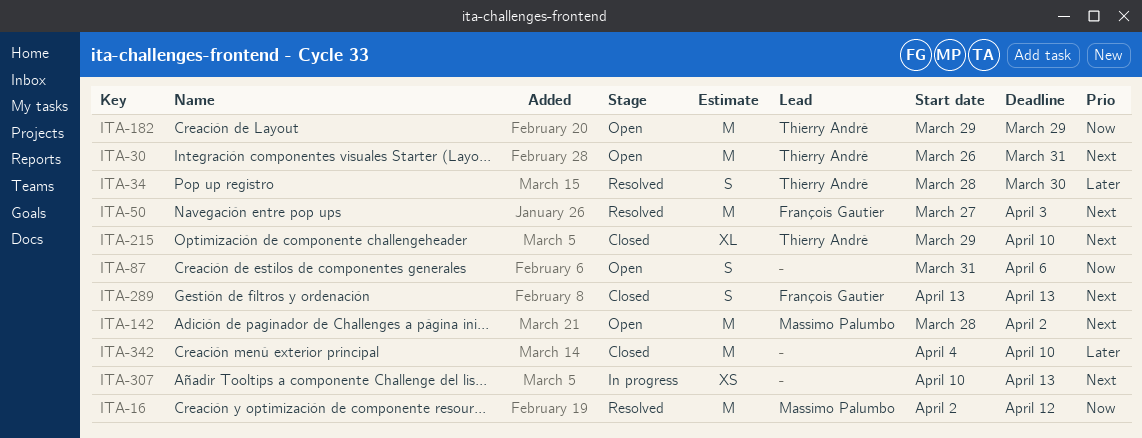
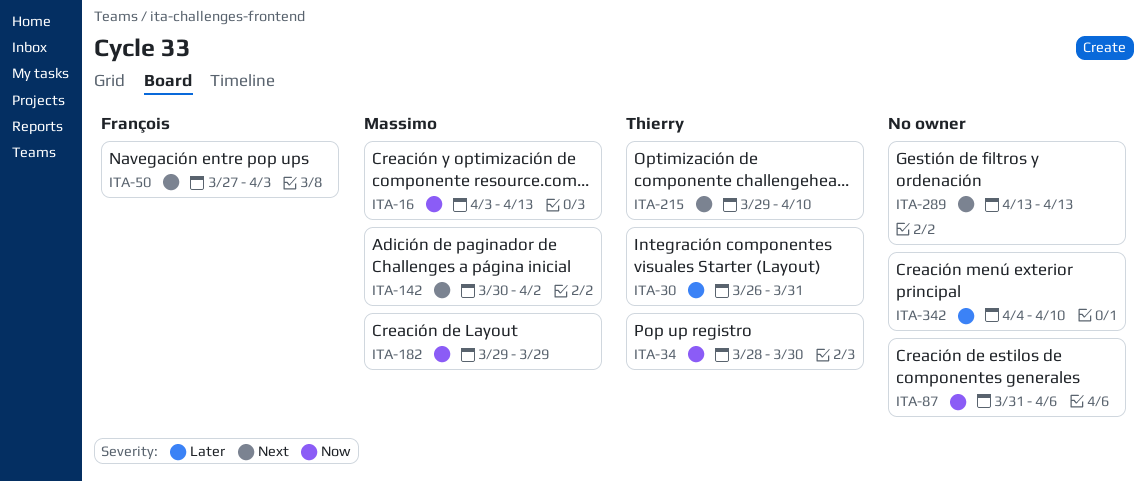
ITA-16, start: Apr 2 -> Apr 3
ITA-16, due: Apr 12 -> Apr 13
ITA-30, priority: Next -> Later
ITA-34, priority: Later -> Now
ITA-142, start: Mar 28 -> Mar 30
ITA-182, owner: Thierry André -> Massimo Palumbo
ITA-289, owner: François Gautier -> none
ITA-307: present -> none

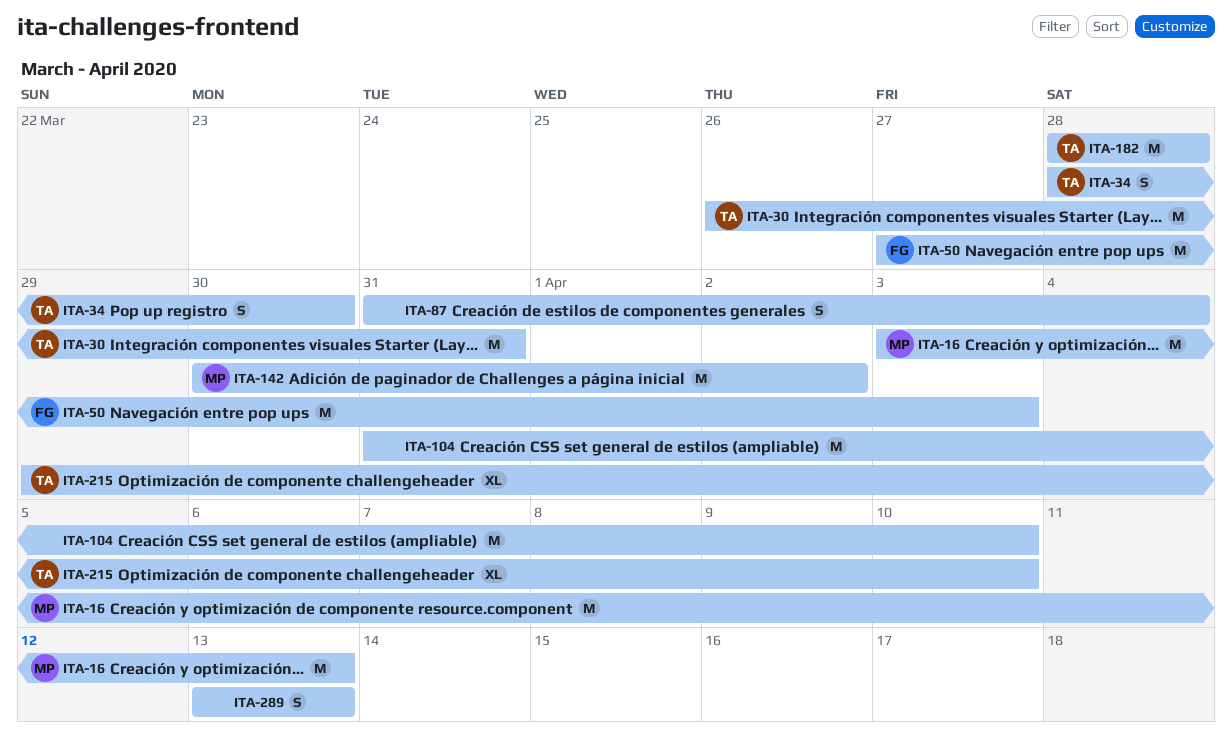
ITA-87, due: Apr 6 -> Apr 4
ITA-104: none -> present
ITA-182, owner: Massimo -> Thierry
ITA-182, start: Mar 29 -> Mar 28
ITA-182, due: Mar 29 -> Mar 28
ITA-342: present -> none

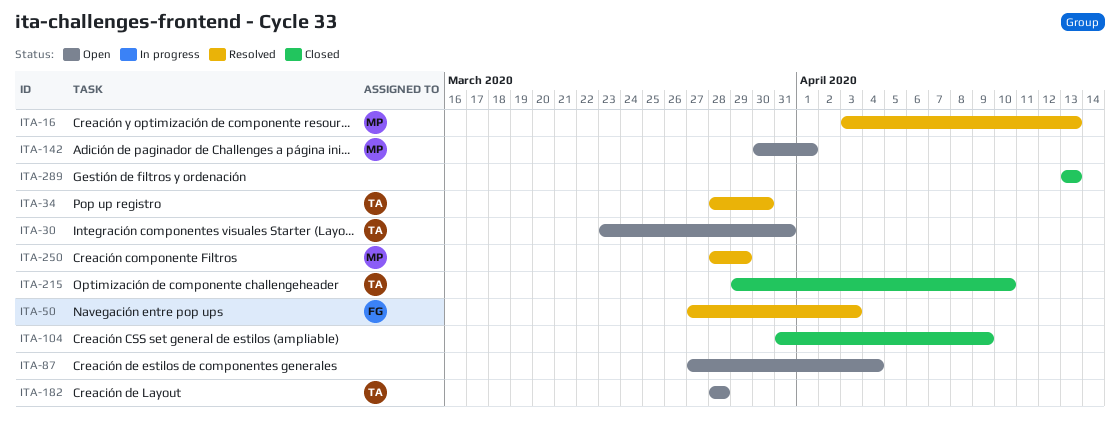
ITA-30, start: Mar 26 -> Mar 23
ITA-87, start: Mar 31 -> Mar 27
ITA-104, due: Apr 10 -> Apr 9
ITA-142, due: Apr 2 -> Apr 1
ITA-250: none -> present

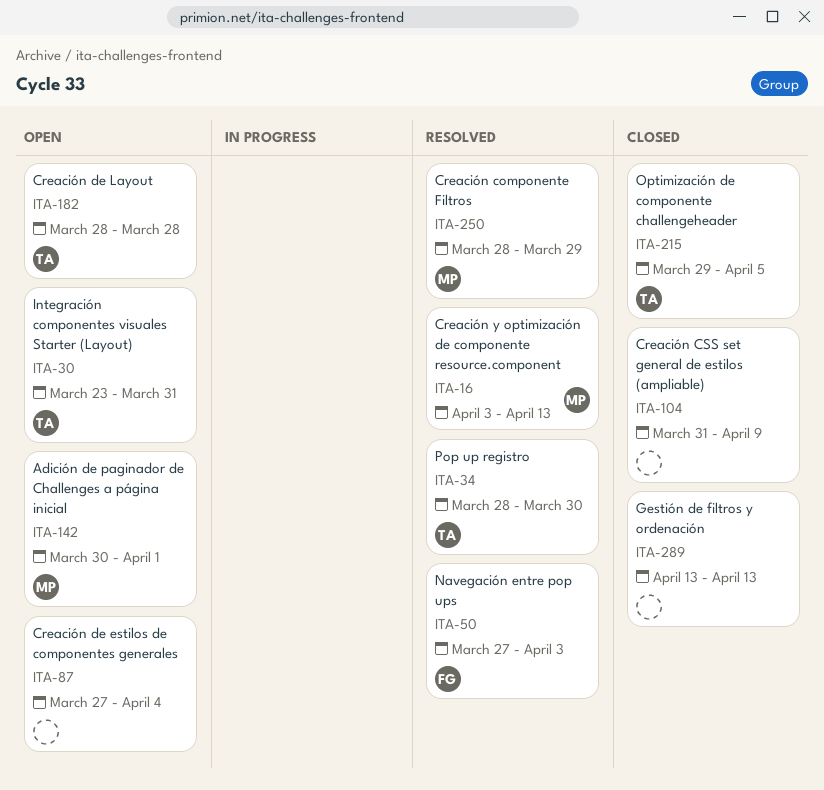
ITA-215, due: Apr 10 -> Apr 5

